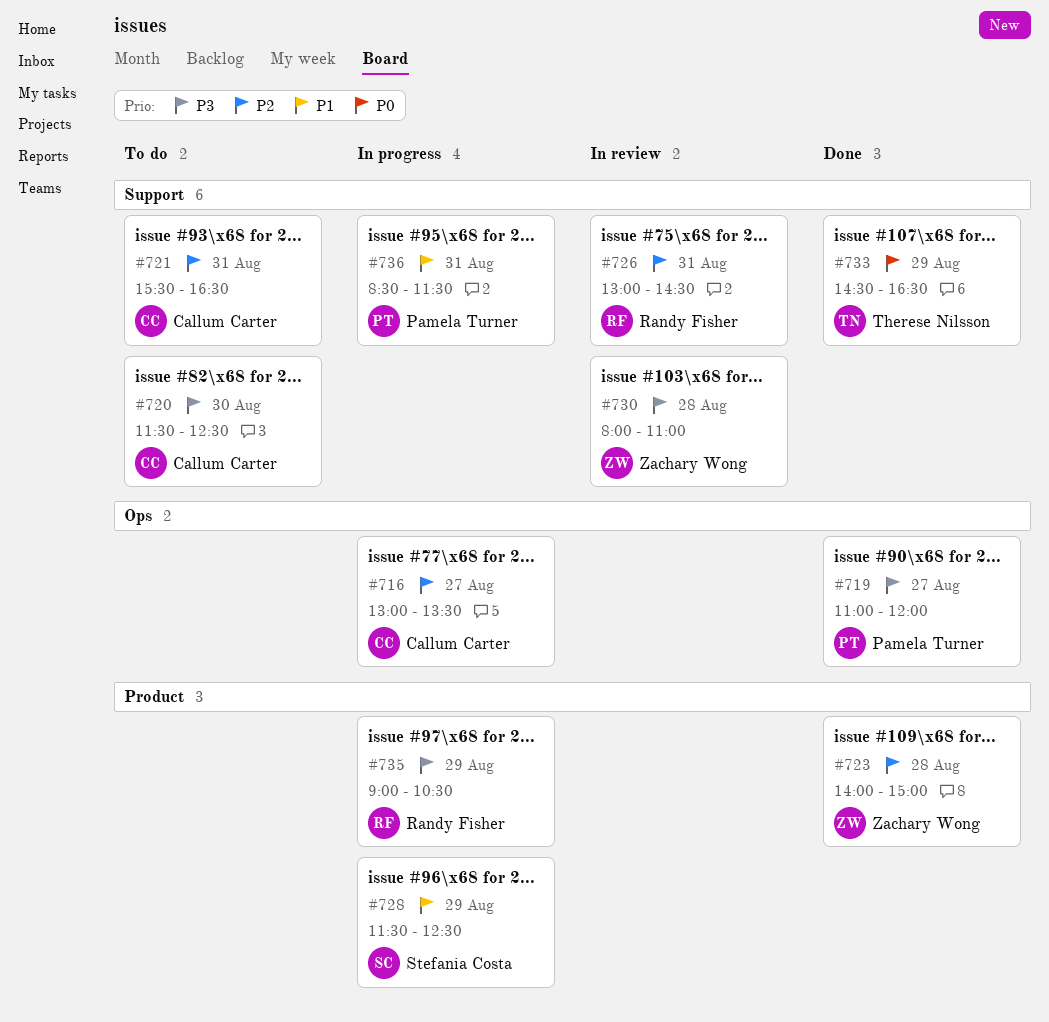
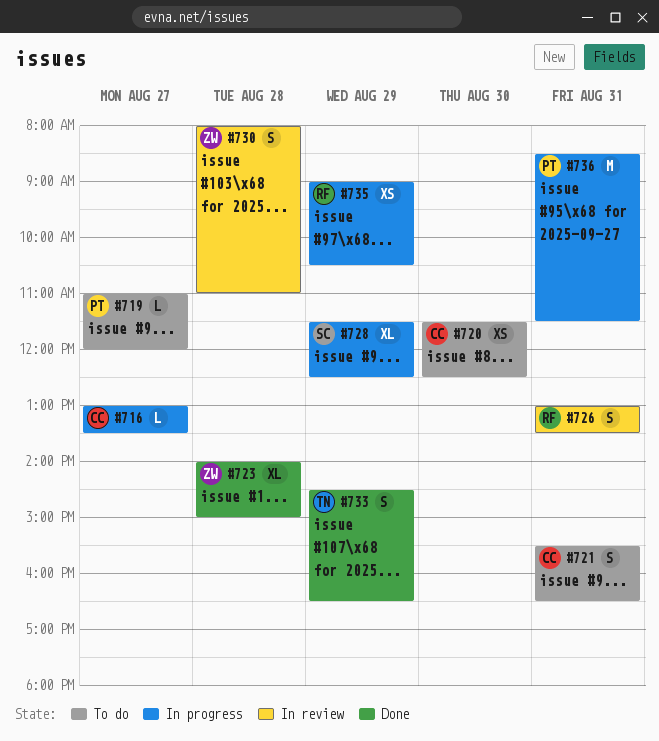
#719, status: Done -> To do
#726, ends: 14:30 -> 13:30

